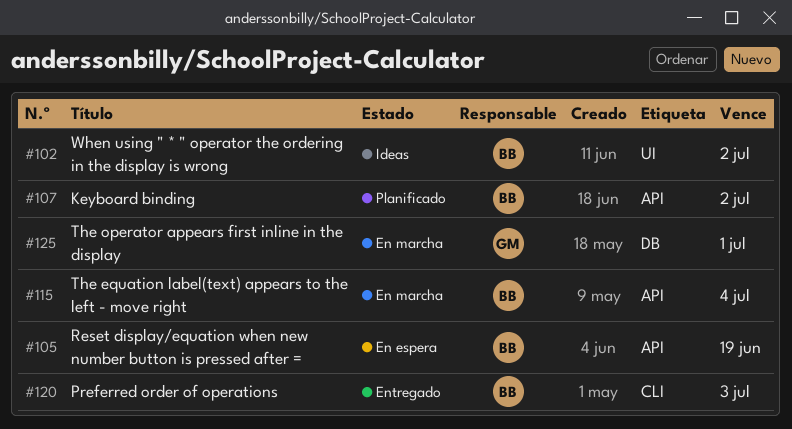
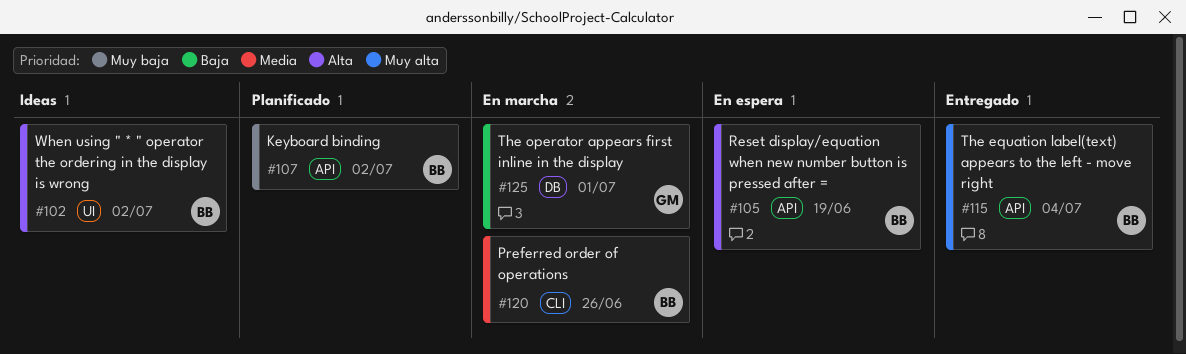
#115, status: En marcha -> Entregado
#120, status: Entregado -> En marcha
#120, due: Jul 3 -> Jun 26

